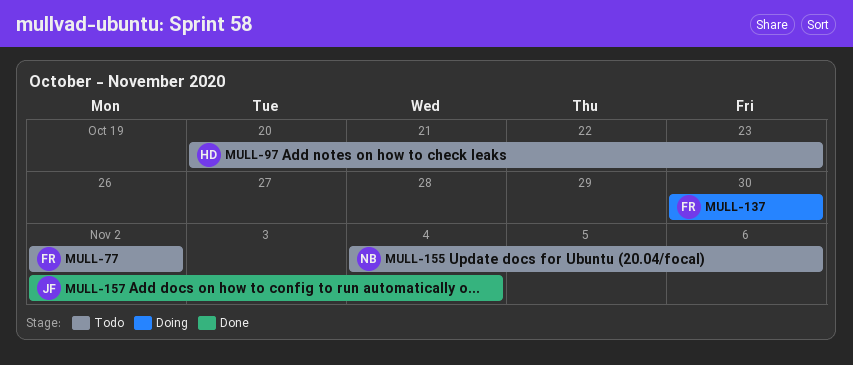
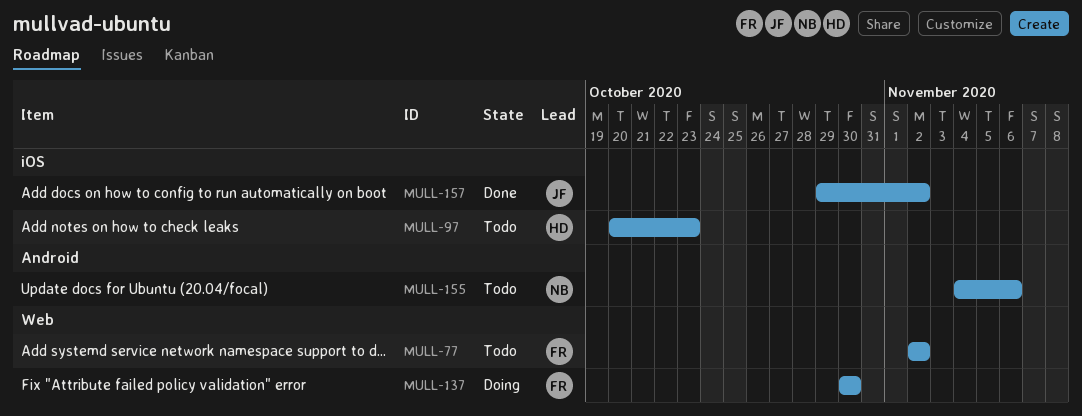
MULL-157, start: Nov 2 -> Oct 29
MULL-157, due: Nov 4 -> Nov 2

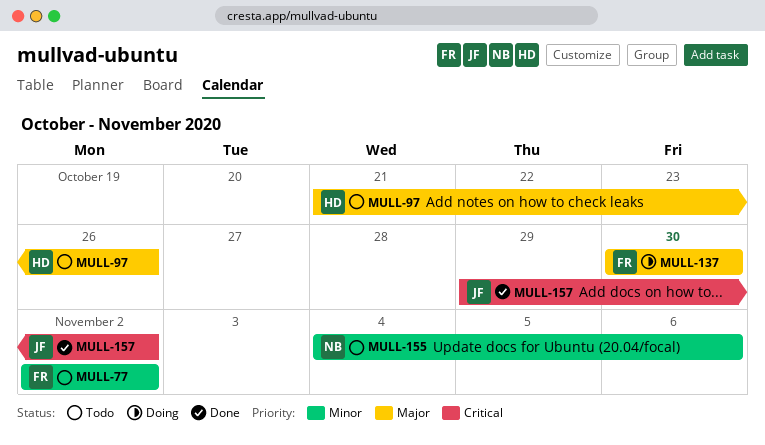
MULL-97, start: Oct 20 -> Oct 21
MULL-97, due: Oct 23 -> Oct 26

